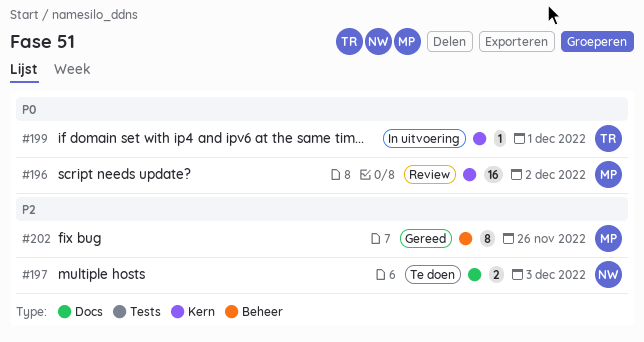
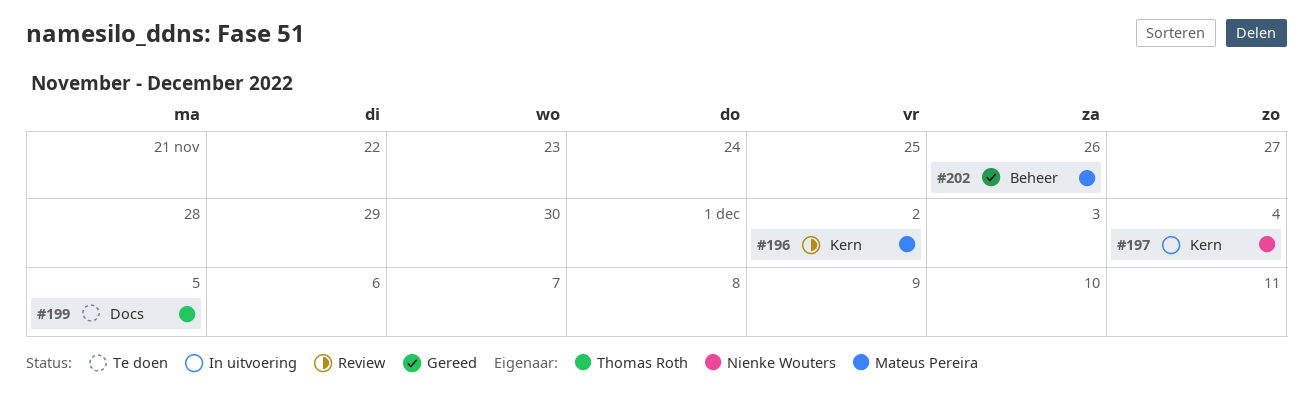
#197, status: Te doen -> In uitvoering
#197, label: Docs -> Kern
#197, due: Dec 3 -> Dec 4
#199, status: In uitvoering -> Te doen
#199, label: Kern -> Docs
#199, due: Dec 1 -> Dec 5

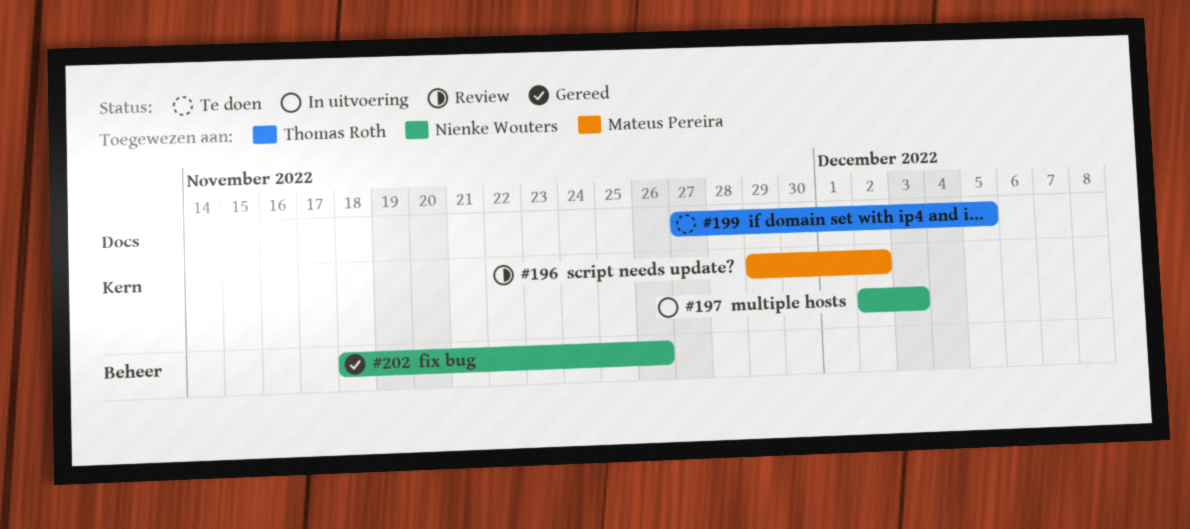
#197, due: Dec 4 -> Dec 3
#202, owner: Mateus Pereira -> Nienke Wouters

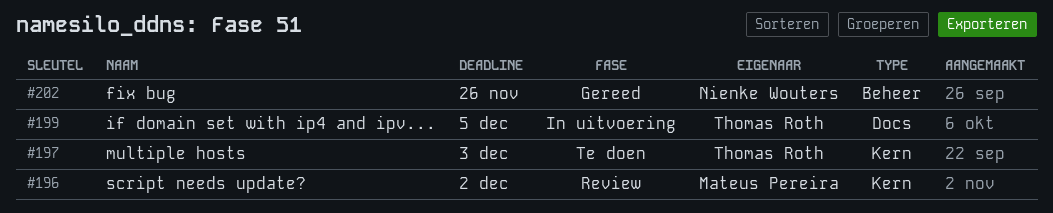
#197, status: In uitvoering -> Te doen
#197, owner: Nienke Wouters -> Thomas Roth
#199, status: Te doen -> In uitvoering

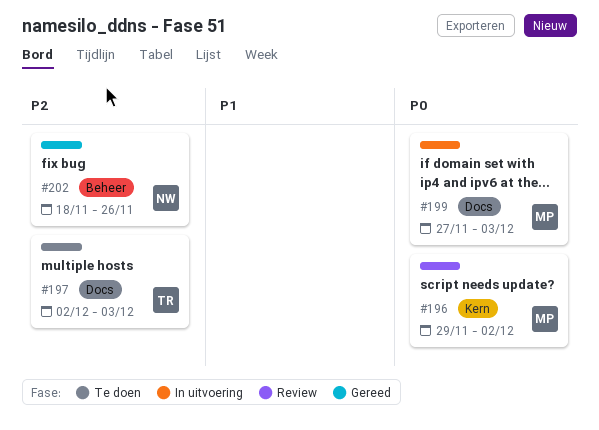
#197, label: Kern -> Docs
#199, owner: Thomas Roth -> Mateus Pereira
#199, due: Dec 5 -> Dec 3

